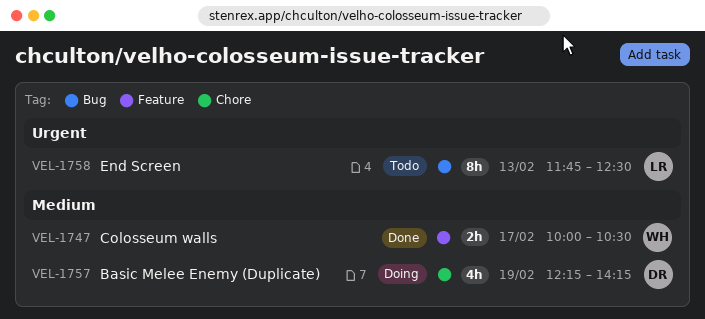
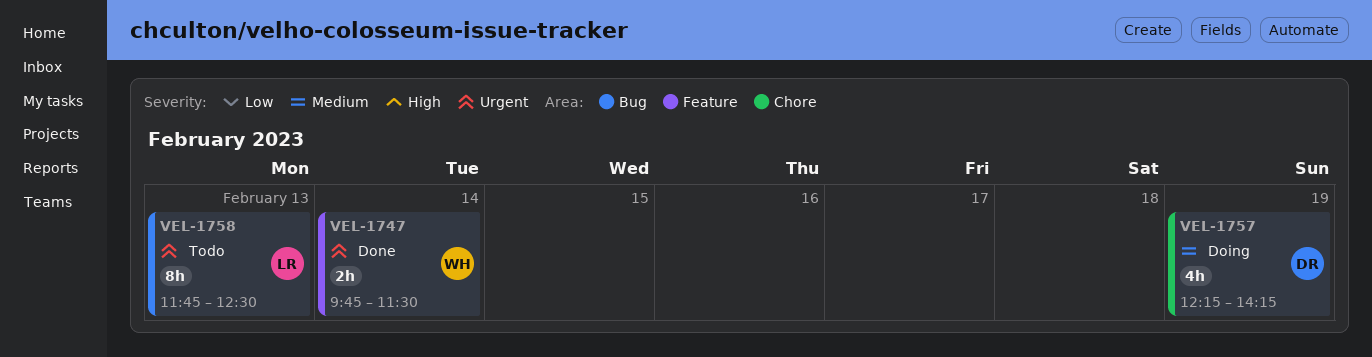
VEL-1747, priority: Medium -> Urgent
VEL-1747, day: Feb 17 -> Feb 14
VEL-1747, begins: 10:00 -> 09:45
VEL-1747, ends: 10:30 -> 11:30

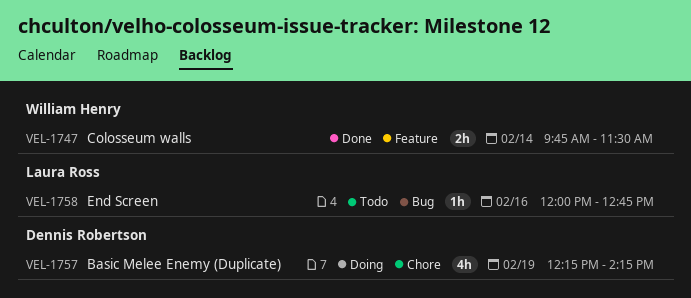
VEL-1758, estimate: 8h -> 1h
VEL-1758, day: Feb 13 -> Feb 16
VEL-1758, begins: 11:45 -> 12:00
VEL-1758, ends: 12:30 -> 12:45

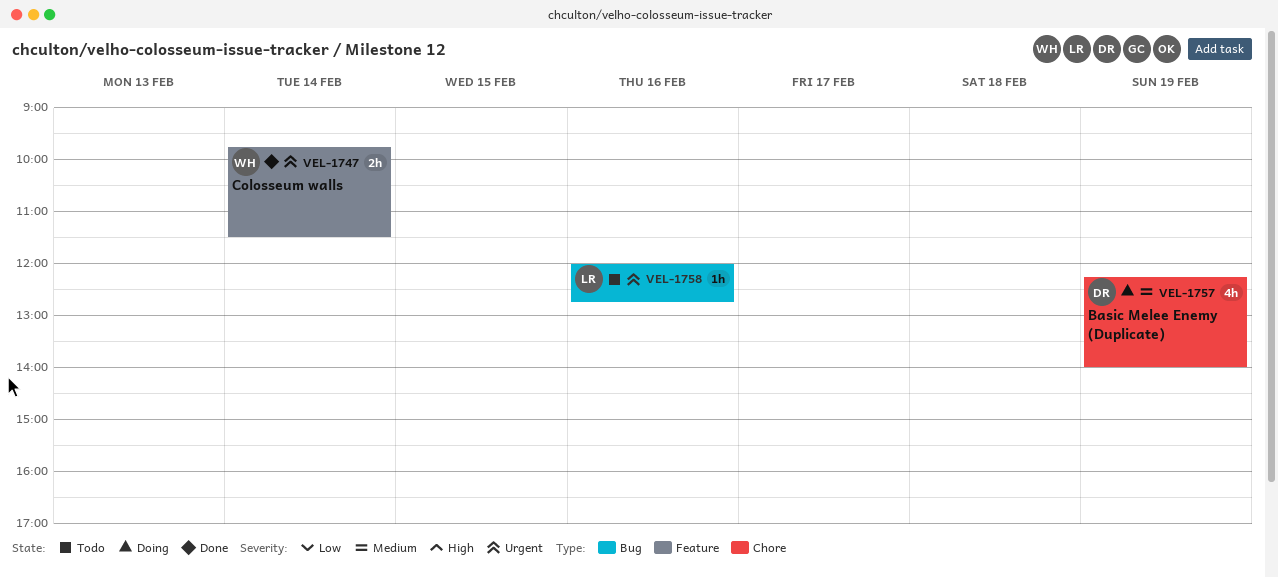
VEL-1757, ends: 14:15 -> 14:00

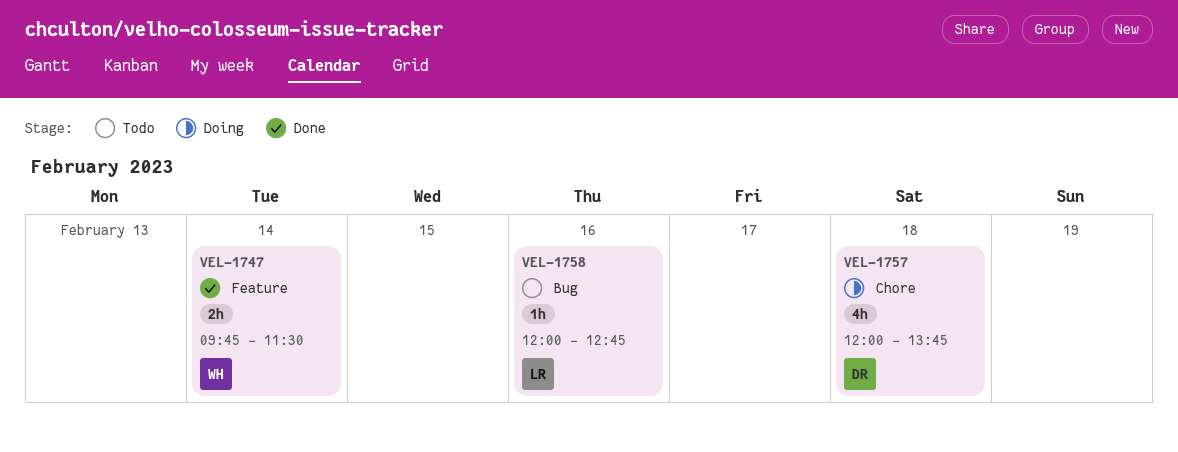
VEL-1757, day: Feb 19 -> Feb 18
VEL-1757, begins: 12:15 -> 12:00
VEL-1757, ends: 14:00 -> 13:45

